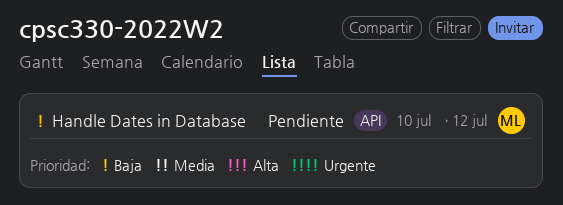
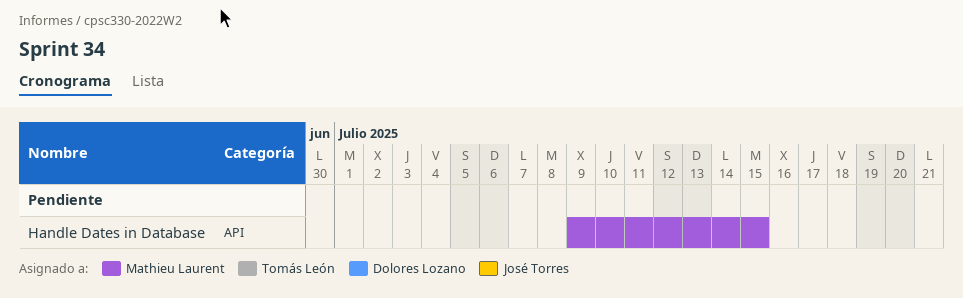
Handle Dates in Database, start: Jul 10 -> Jul 9
Handle Dates in Database, due: Jul 12 -> Jul 15

